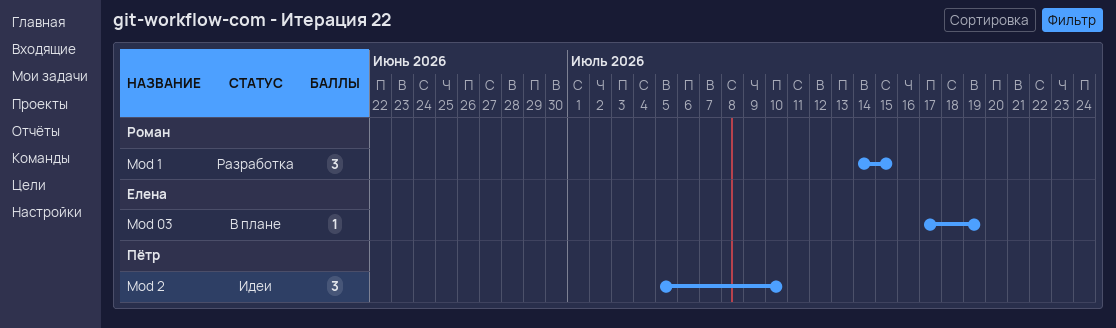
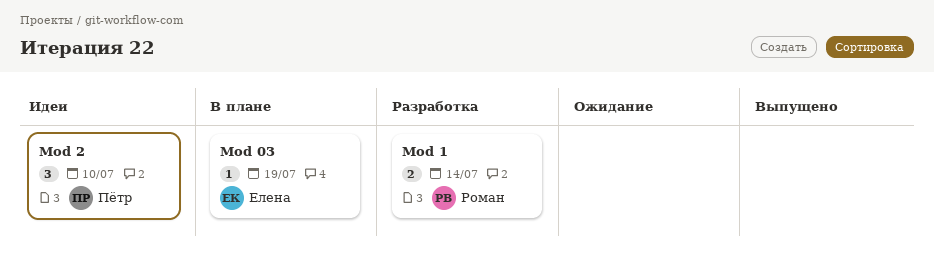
Mod 1, estimate: 3 -> 2
Mod 1, due: Jul 15 -> Jul 14

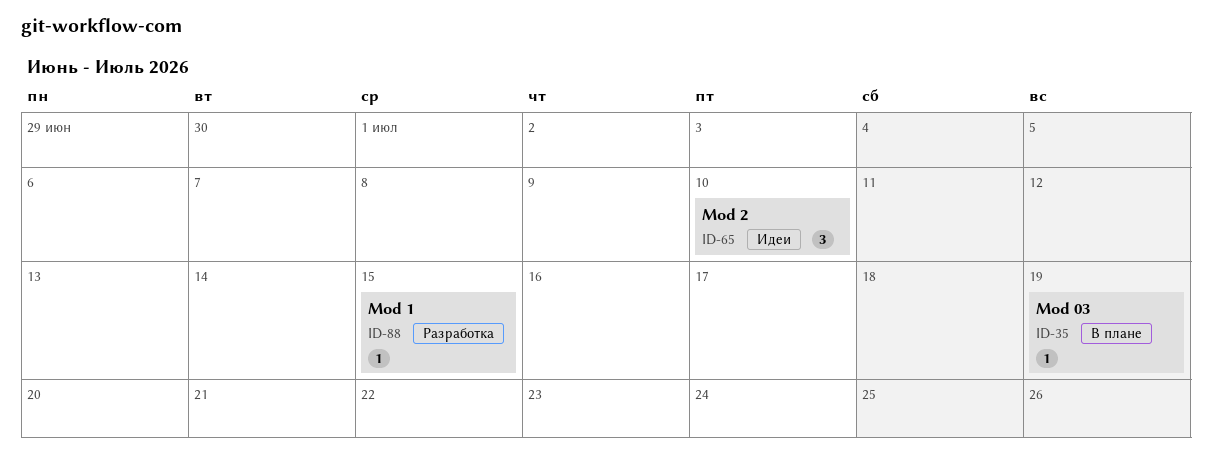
Mod 1, estimate: 2 -> 1
Mod 1, due: Jul 14 -> Jul 15

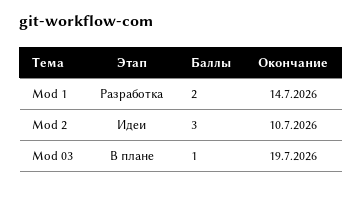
Mod 1, estimate: 1 -> 2
Mod 1, due: Jul 15 -> Jul 14

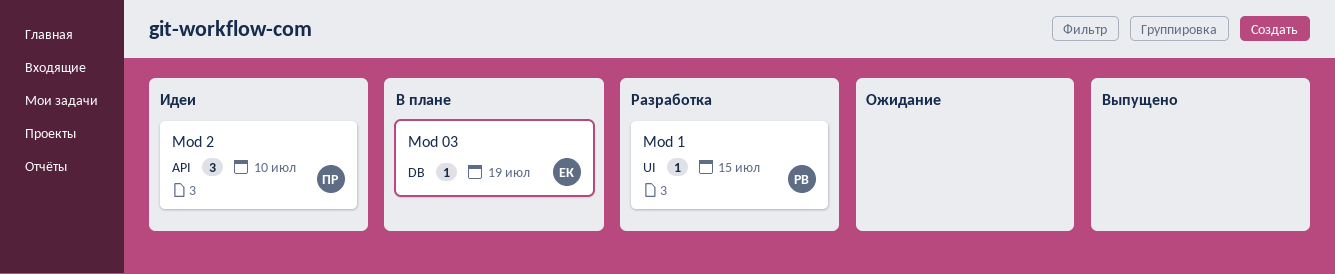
Mod 1, estimate: 2 -> 1
Mod 1, due: Jul 14 -> Jul 15

